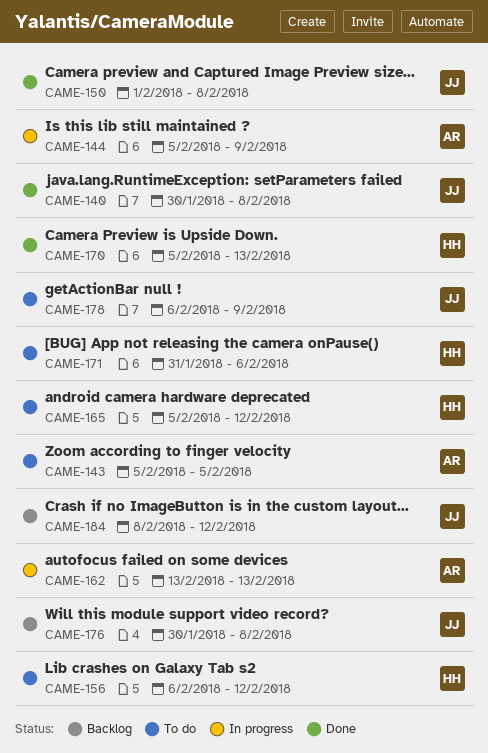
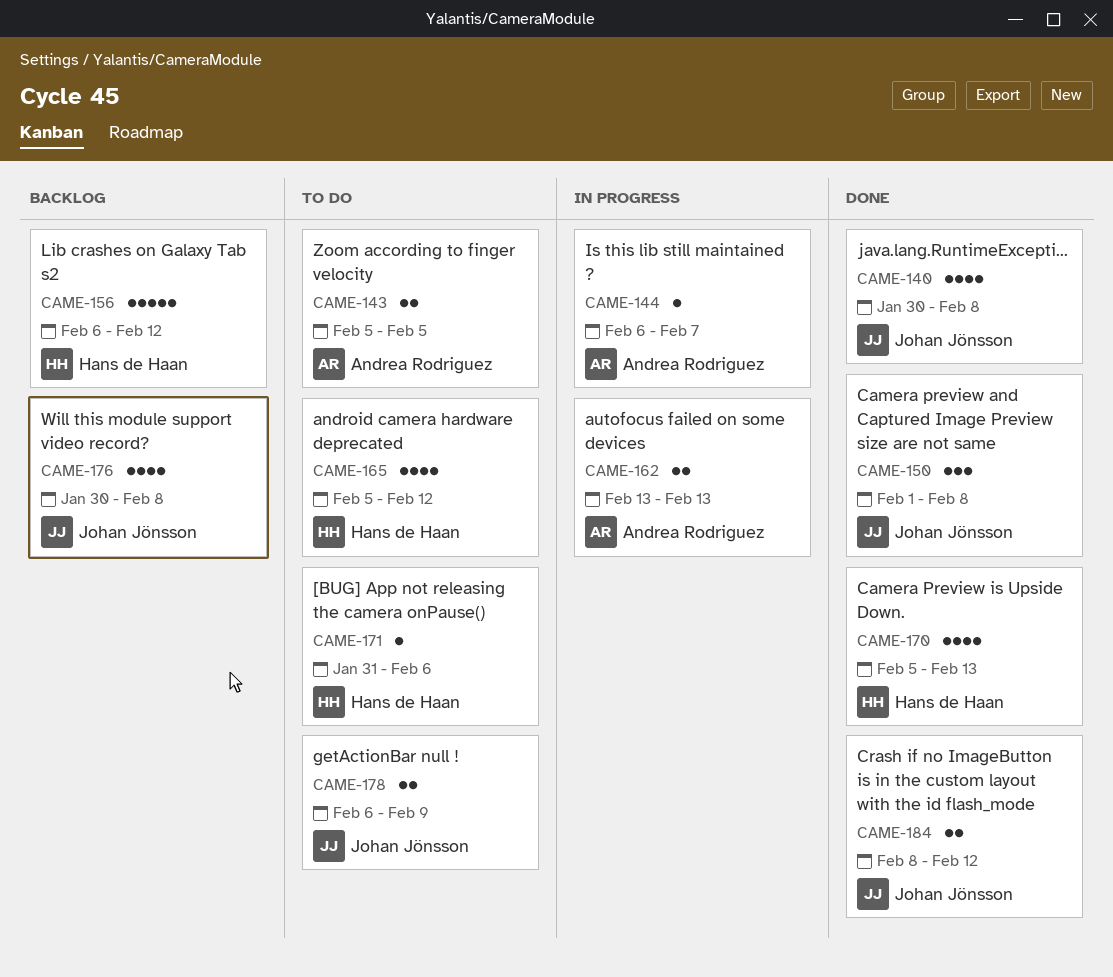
CAME-144, start: Feb 5 -> Feb 6
CAME-144, due: Feb 9 -> Feb 7
CAME-156, status: To do -> Backlog
CAME-184, status: Backlog -> Done

